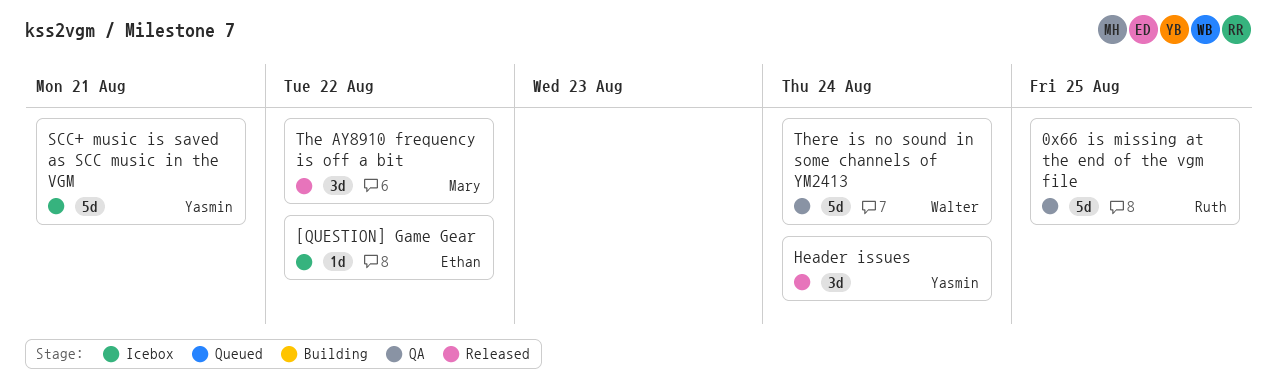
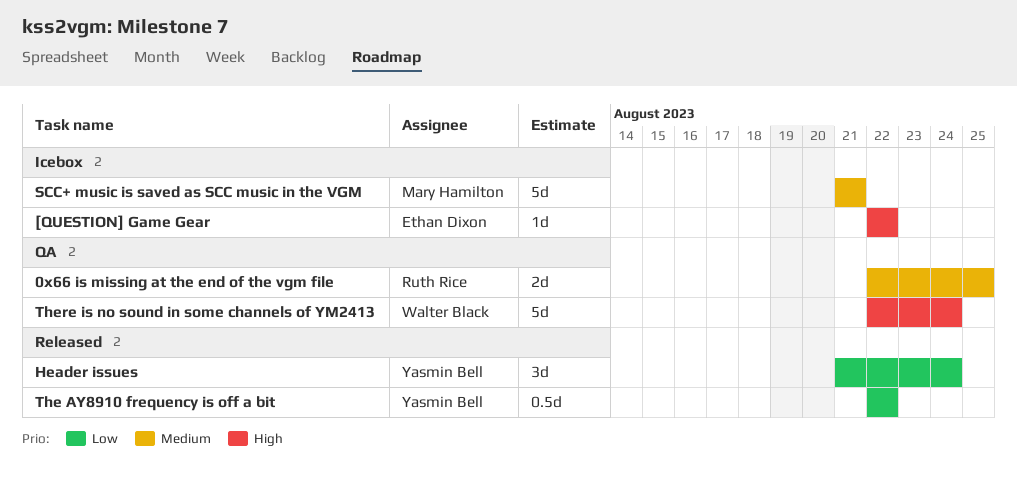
0x66 is missing at the end of the vgm file, estimate: 5d -> 2d
SCC+ music is saved as SCC music in the VGM, owner: Yasmin Bell -> Mary Hamilton
The AY8910 frequency is off a bit, owner: Mary Hamilton -> Yasmin Bell
The AY8910 frequency is off a bit, estimate: 3d -> 0.5d

